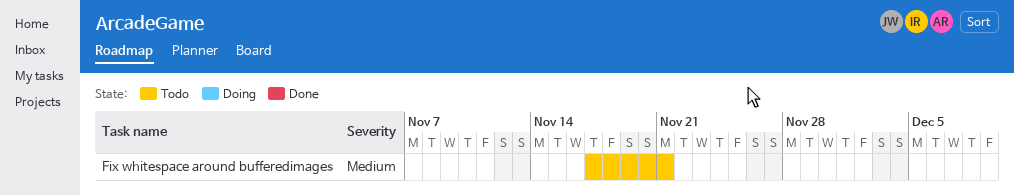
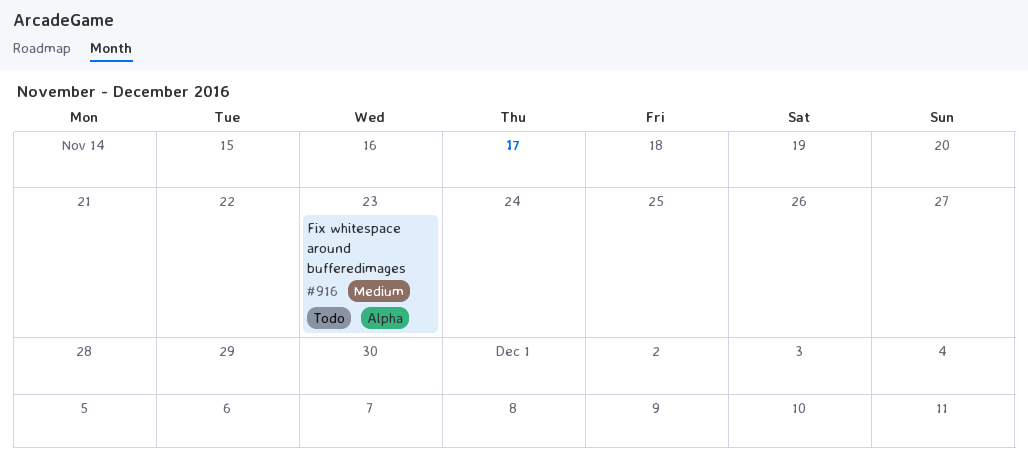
Fix whitespace around bufferedimages, due: Nov 21 -> Nov 23

